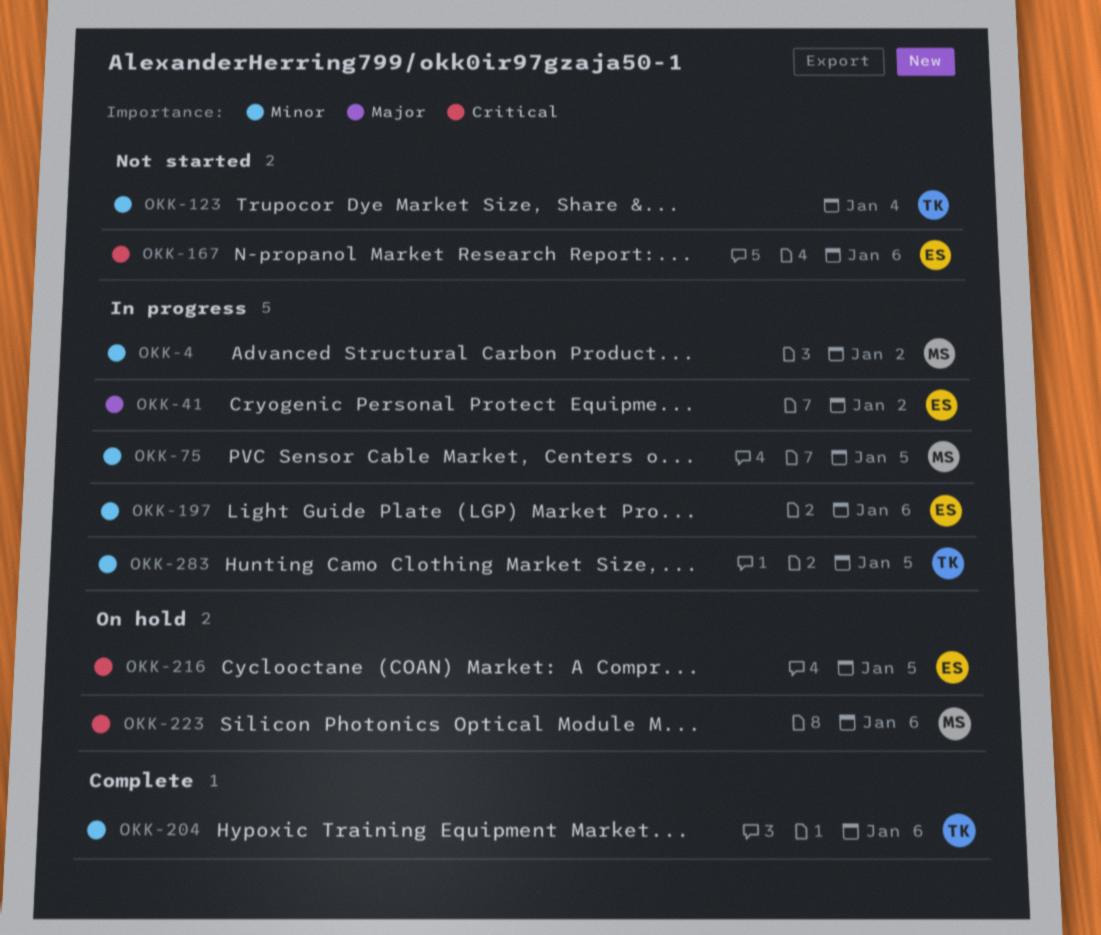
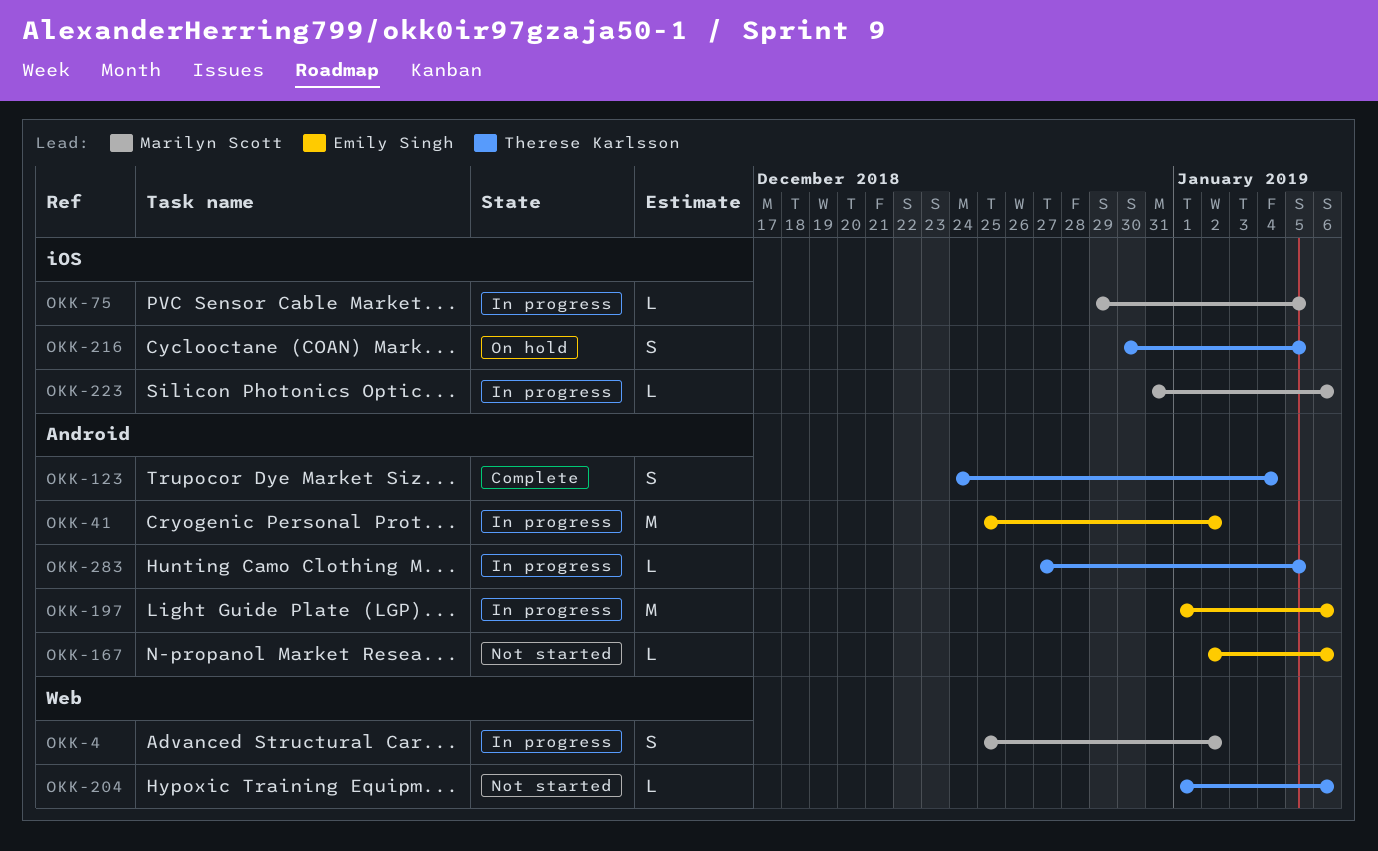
OKK-123, status: Not started -> Complete
OKK-204, status: Complete -> Not started
OKK-216, owner: Emily Singh -> Therese Karlsson
OKK-223, status: On hold -> In progress

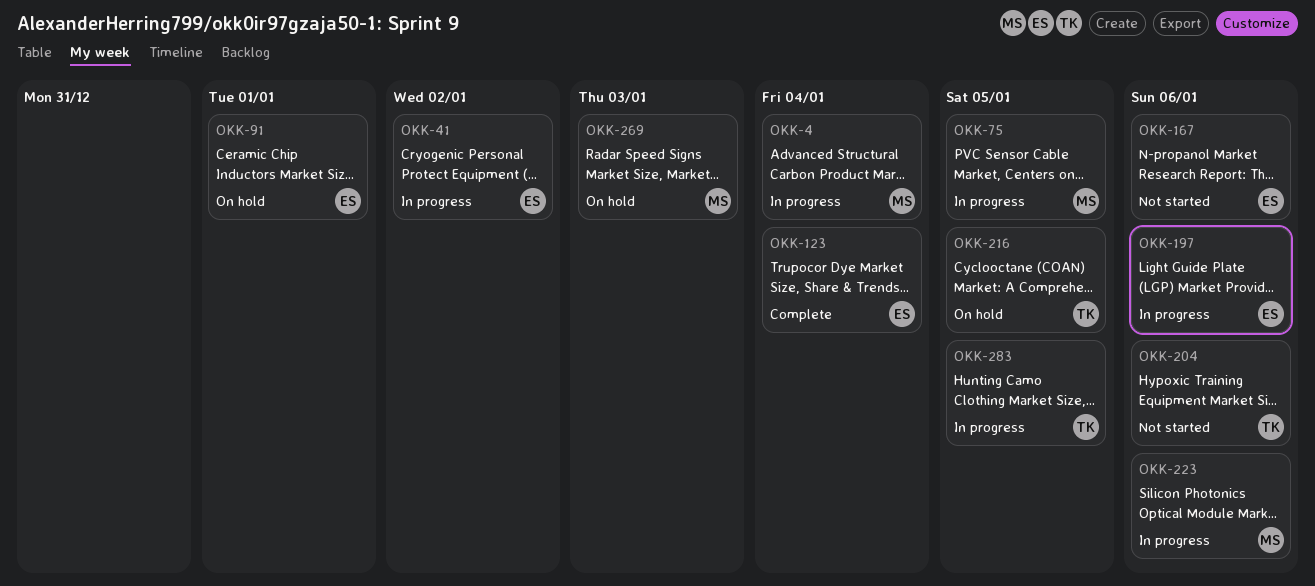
OKK-4, due: Jan 2 -> Jan 4
OKK-91: none -> present
OKK-123, owner: Therese Karlsson -> Emily Singh
OKK-269: none -> present

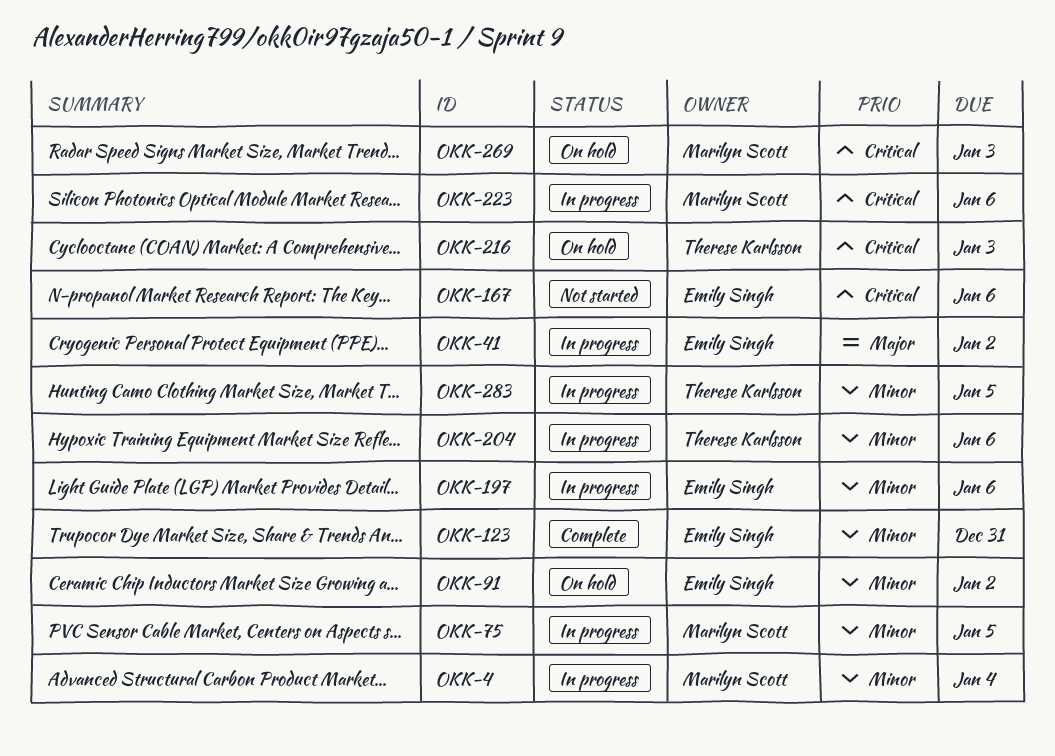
OKK-91, due: Jan 1 -> Jan 2
OKK-123, due: Jan 4 -> Dec 31
OKK-204, status: Not started -> In progress
OKK-216, due: Jan 5 -> Jan 3

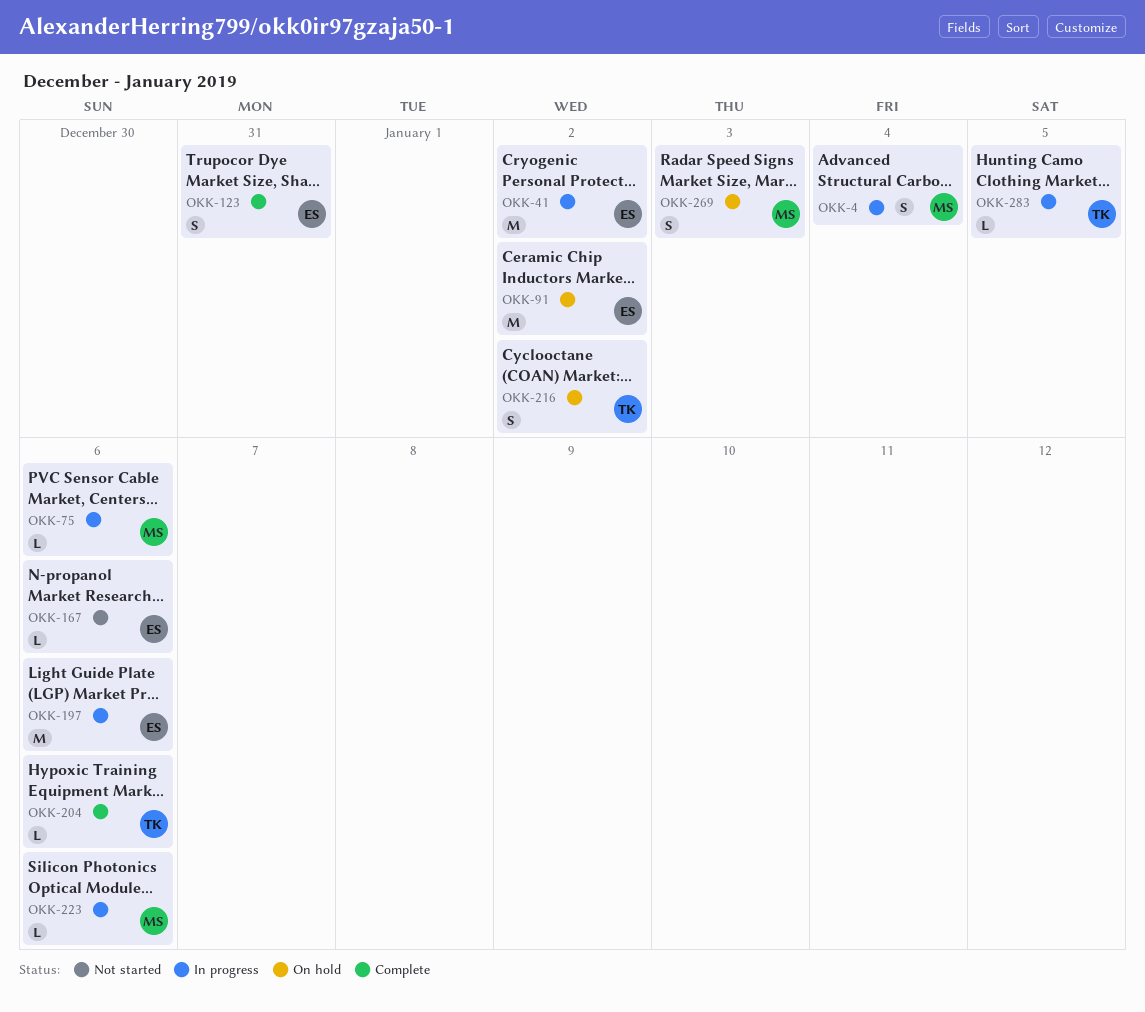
OKK-75, due: Jan 5 -> Jan 6
OKK-204, status: In progress -> Complete
OKK-216, due: Jan 3 -> Jan 2

